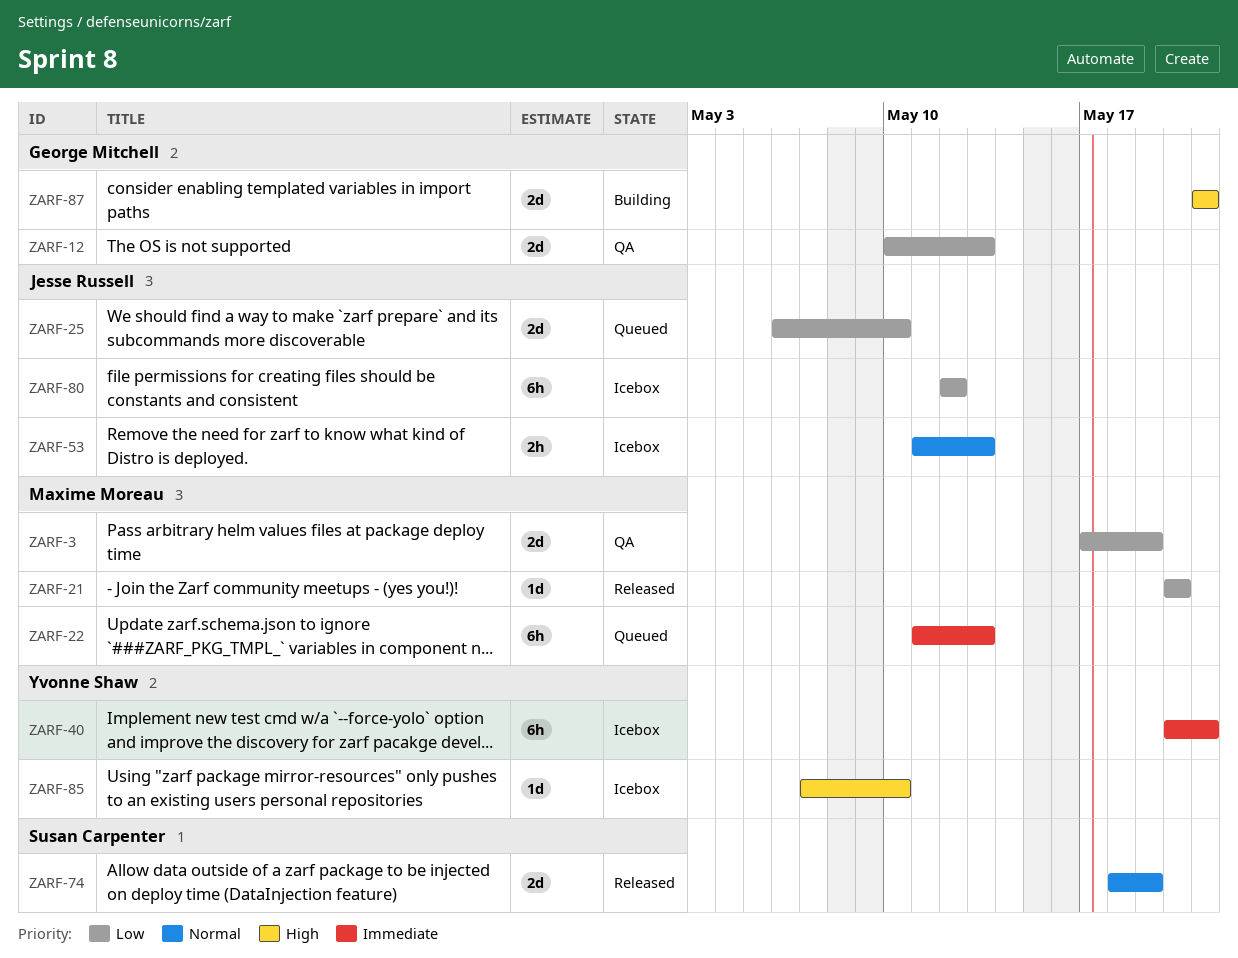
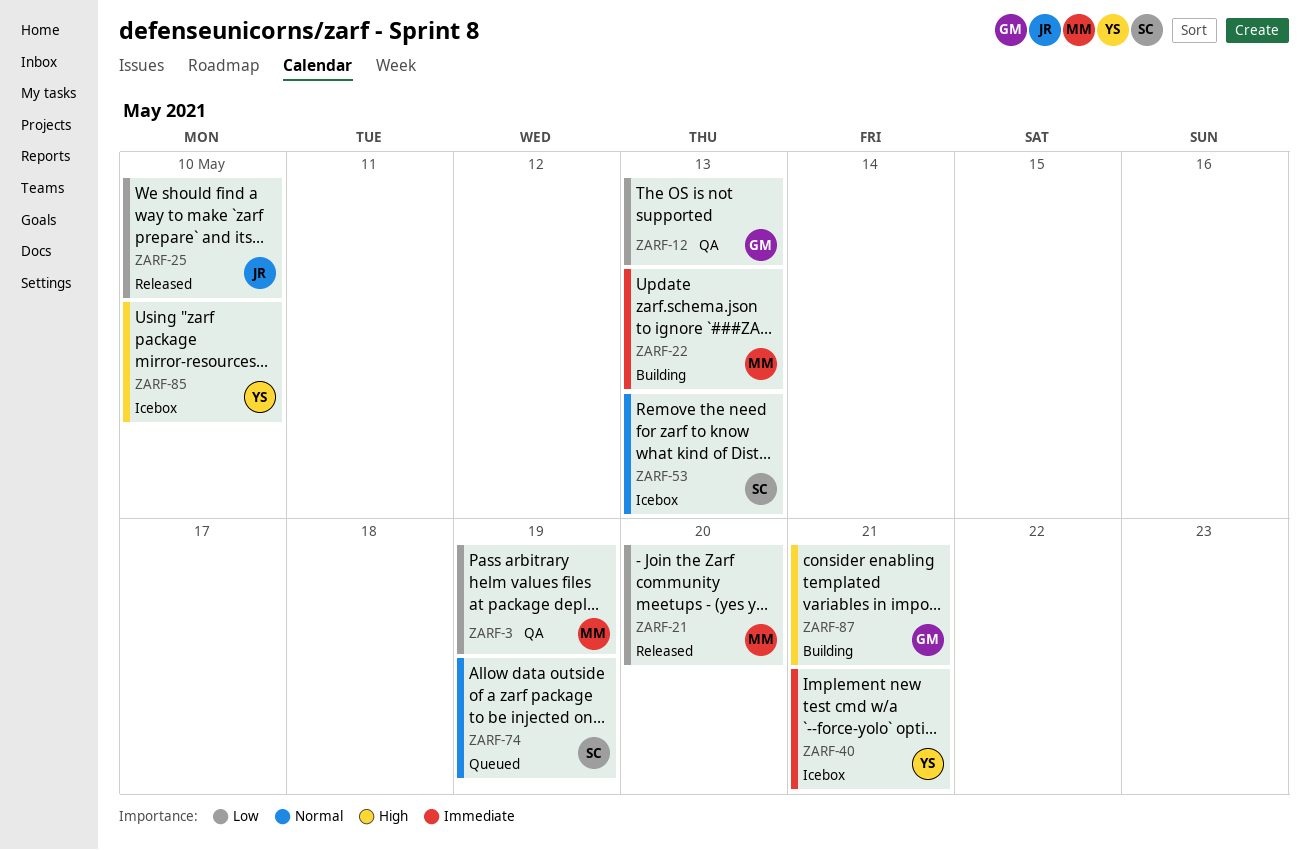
ZARF-22, status: Queued -> Building
ZARF-25, status: Queued -> Released
ZARF-53, owner: Jesse Russell -> Susan Carpenter
ZARF-74, status: Released -> Queued
ZARF-80: present -> none

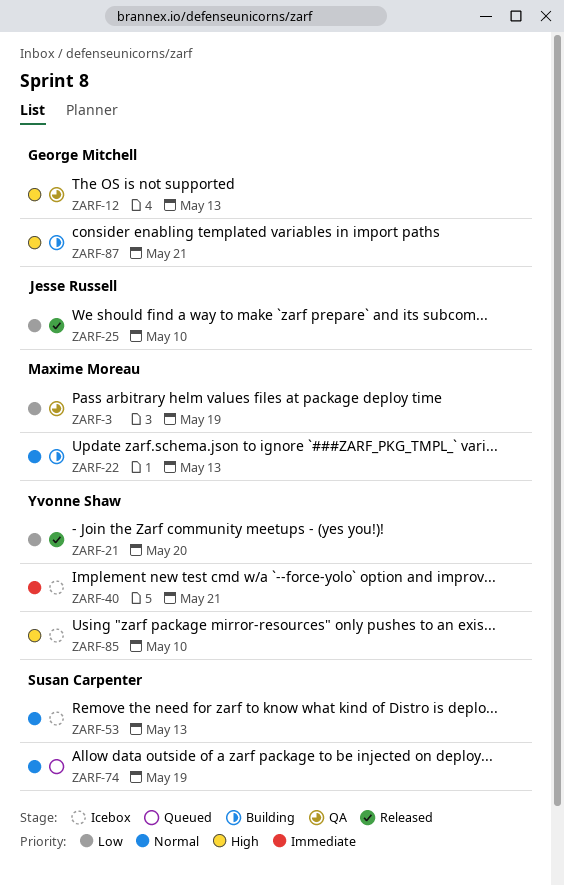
ZARF-12, priority: Low -> High
ZARF-21, owner: Maxime Moreau -> Yvonne Shaw
ZARF-22, priority: Immediate -> Normal

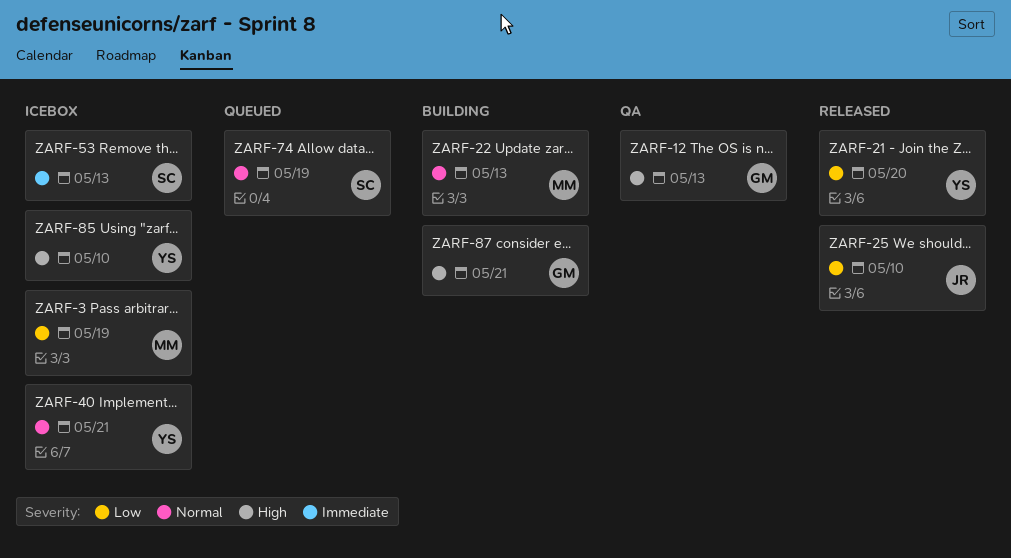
ZARF-3, status: QA -> Icebox
ZARF-40, priority: Immediate -> Normal
ZARF-53, priority: Normal -> Immediate

